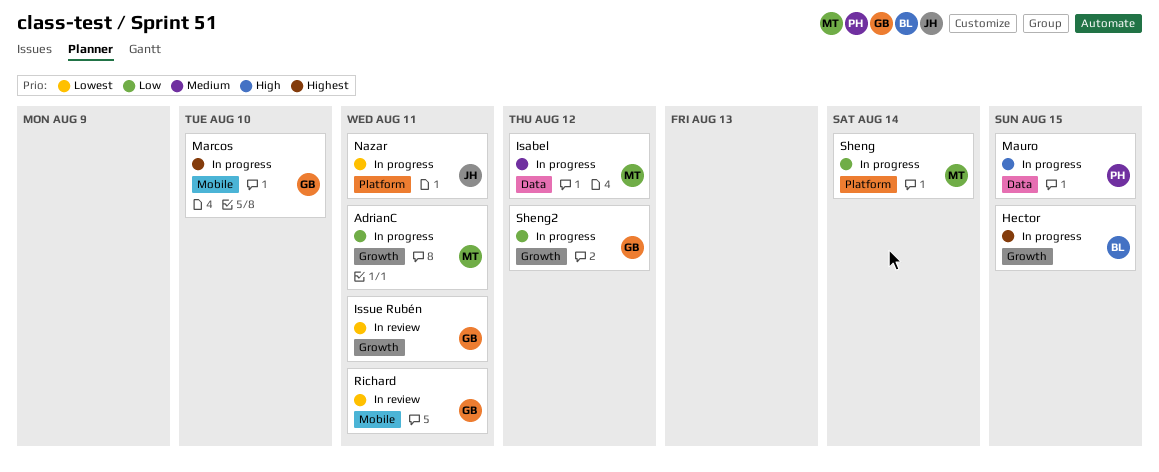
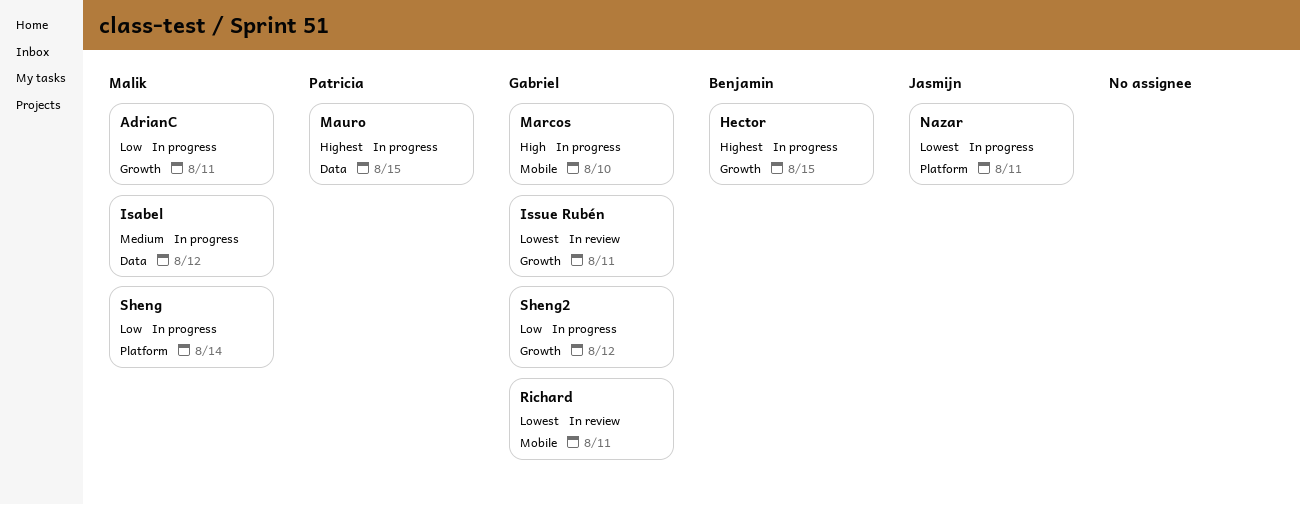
Marcos, priority: Highest -> High
Mauro, priority: High -> Highest

